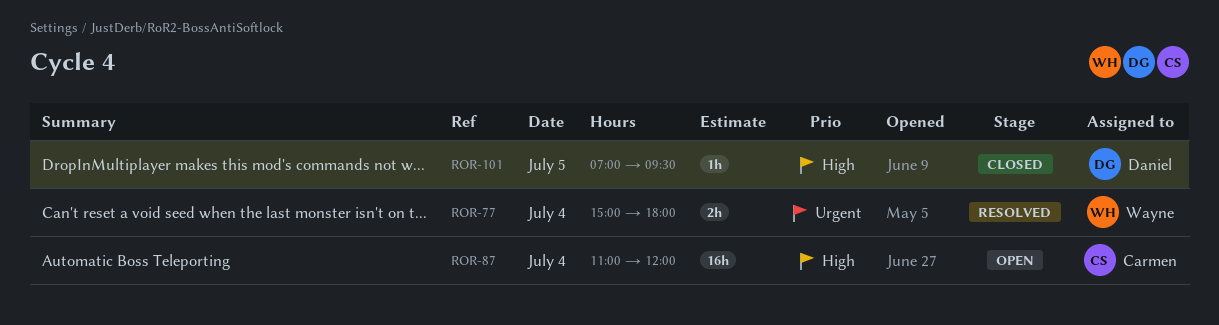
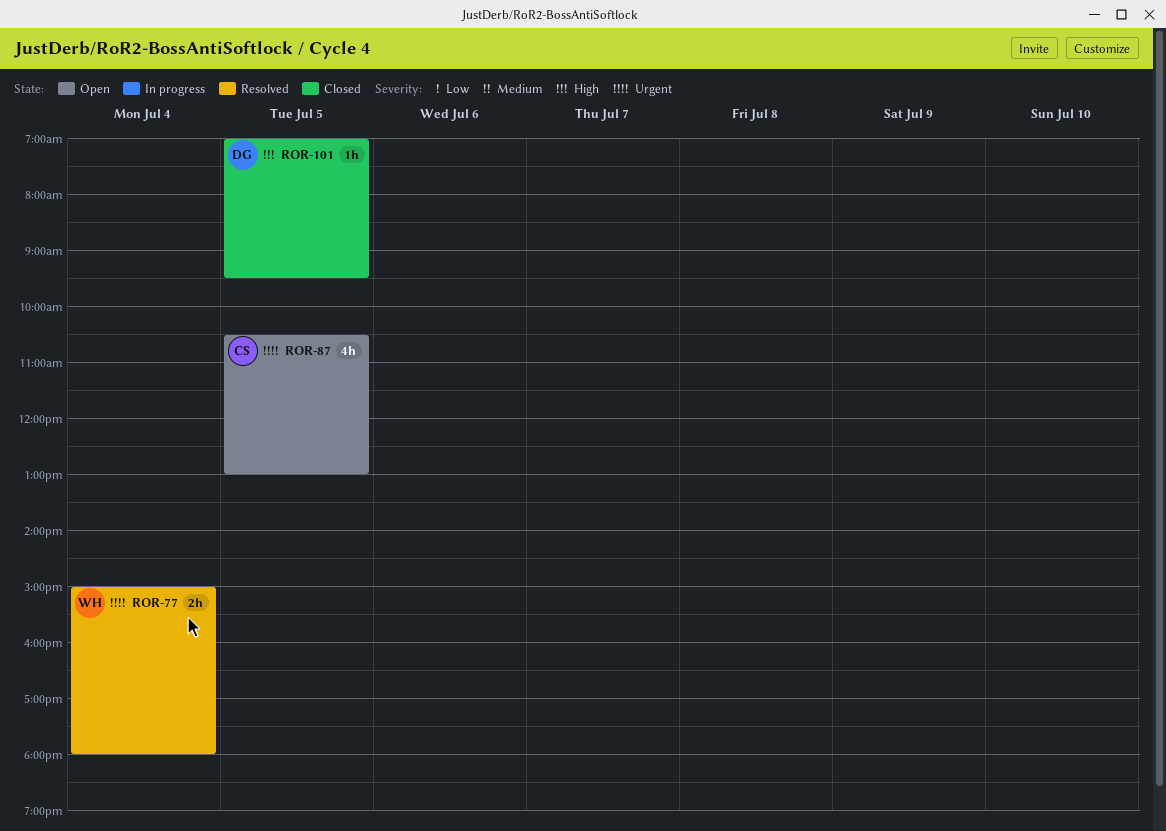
ROR-87, priority: High -> Urgent
ROR-87, estimate: 16h -> 4h
ROR-87, day: Jul 4 -> Jul 5
ROR-87, begins: 11:00 -> 10:30
ROR-87, ends: 12:00 -> 13:00

